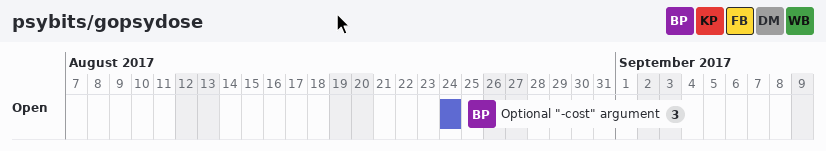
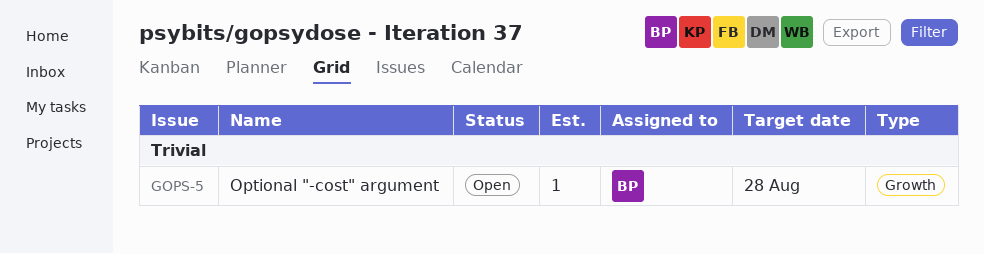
Optional "-cost" argument, estimate: 3 -> 1
Optional "-cost" argument, due: Aug 24 -> Aug 28

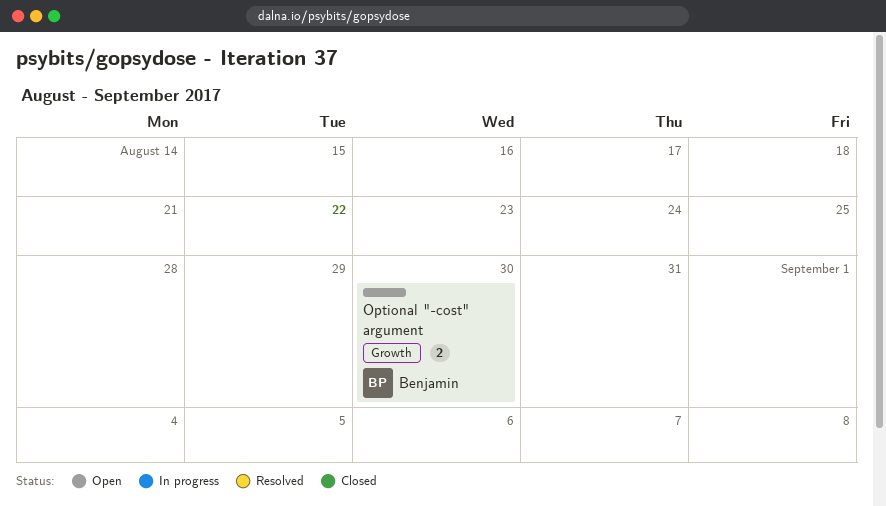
Optional "-cost" argument, estimate: 1 -> 2
Optional "-cost" argument, due: Aug 28 -> Aug 30

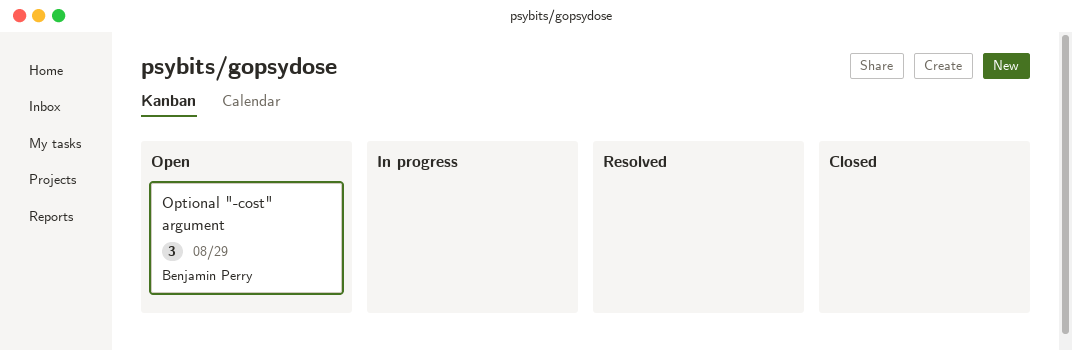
Optional "-cost" argument, estimate: 2 -> 3
Optional "-cost" argument, due: Aug 30 -> Aug 29

